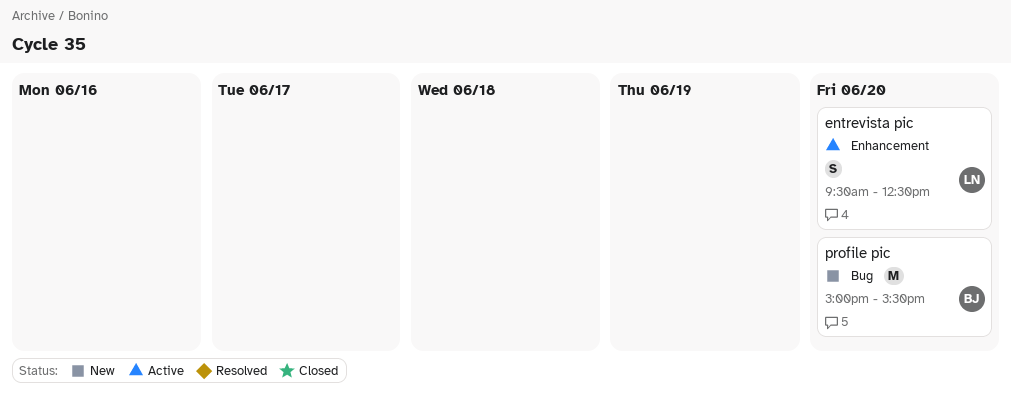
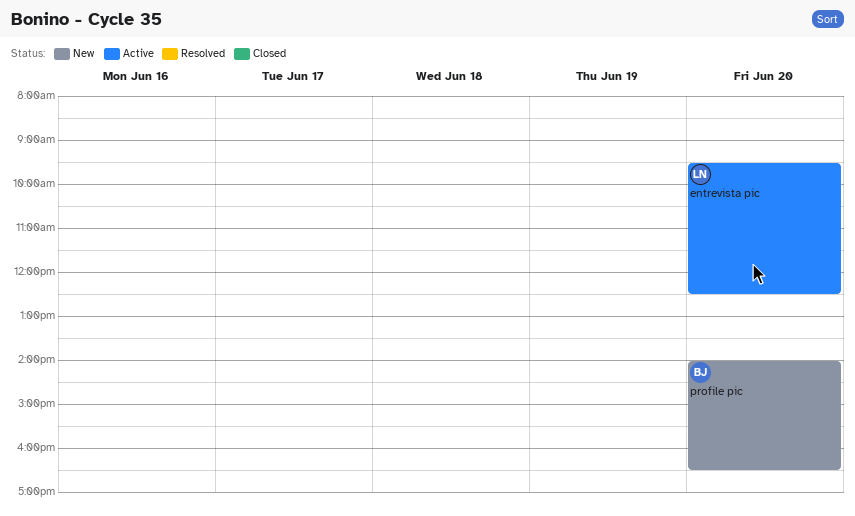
profile pic, begins: 15:00 -> 14:00
profile pic, ends: 15:30 -> 16:30

